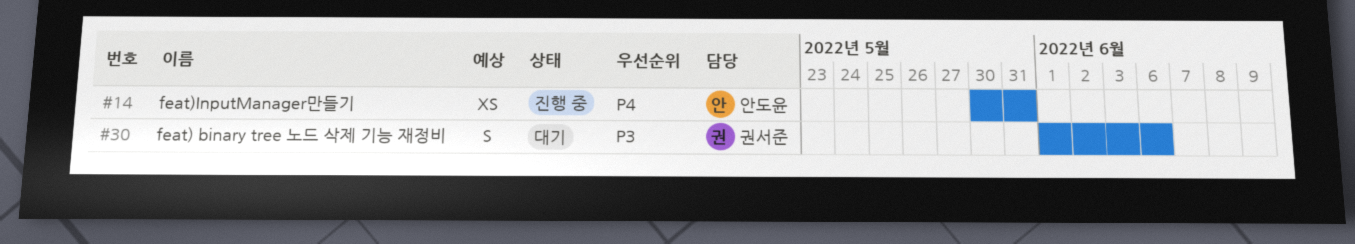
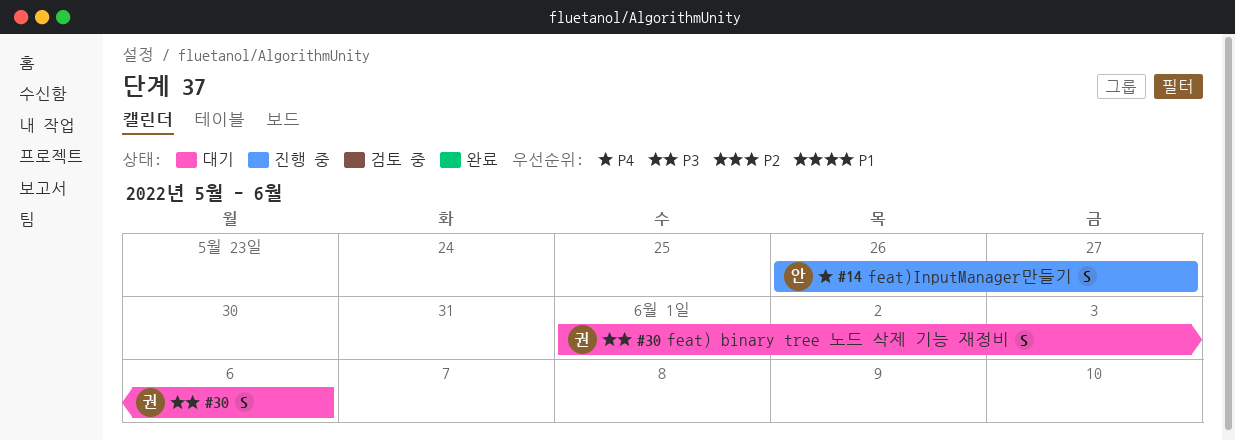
#14, estimate: XS -> S
#14, start: May 30 -> May 26
#14, due: May 31 -> May 27

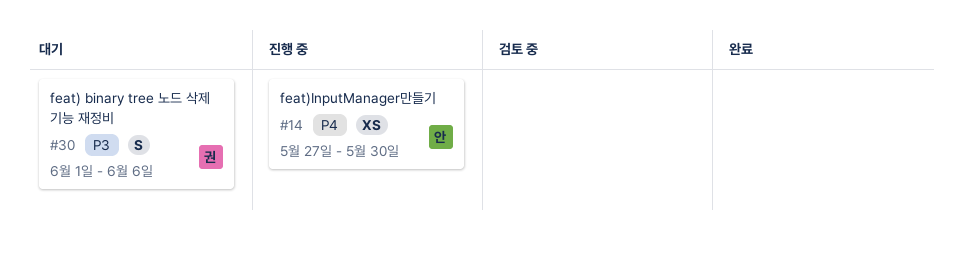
#14, estimate: S -> XS
#14, start: May 26 -> May 27
#14, due: May 27 -> May 30

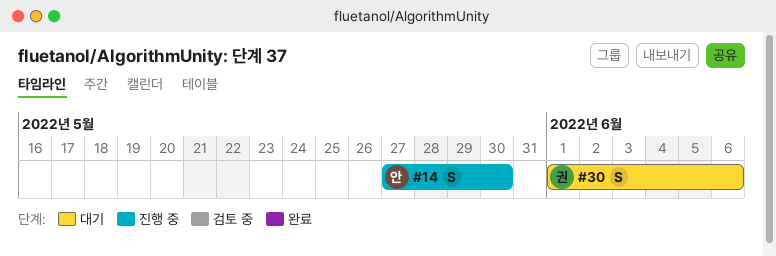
#14, estimate: XS -> S

